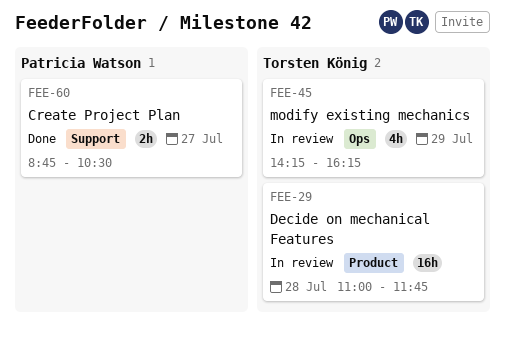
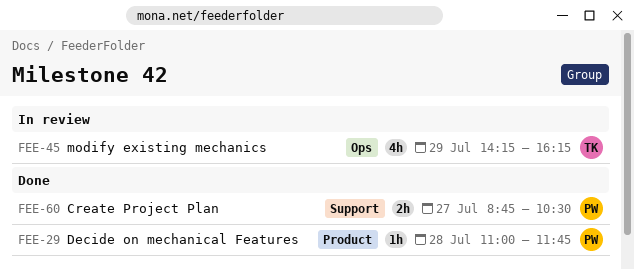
FEE-29, status: In review -> Done
FEE-29, owner: Torsten König -> Patricia Watson
FEE-29, estimate: 16h -> 1h

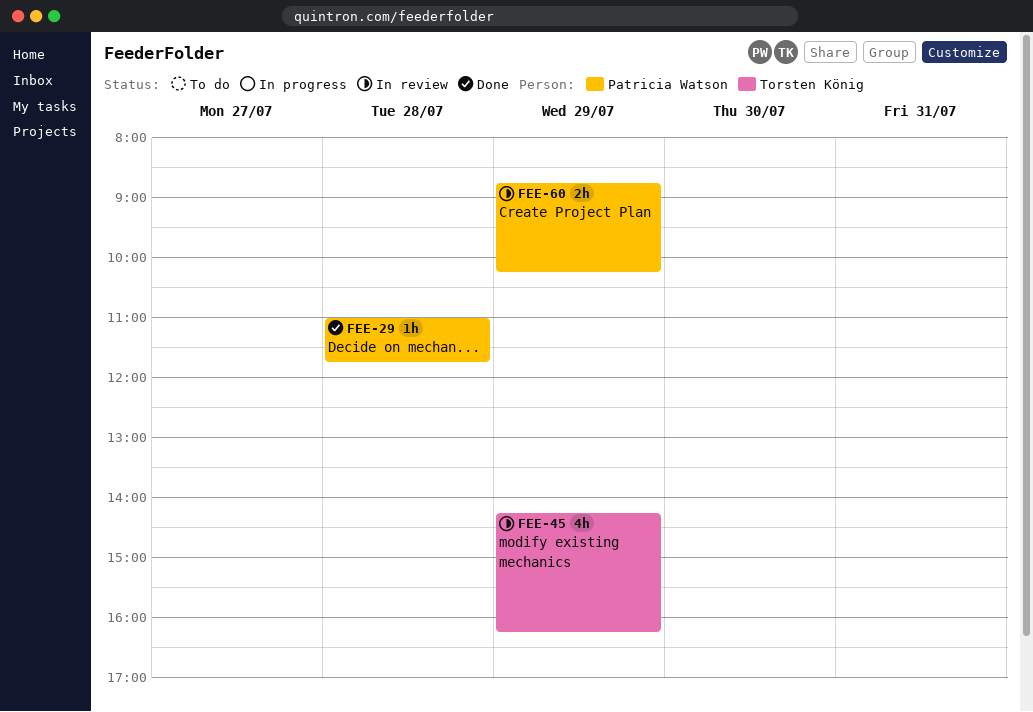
FEE-60, status: Done -> In review
FEE-60, day: Jul 27 -> Jul 29
FEE-60, ends: 10:30 -> 10:15

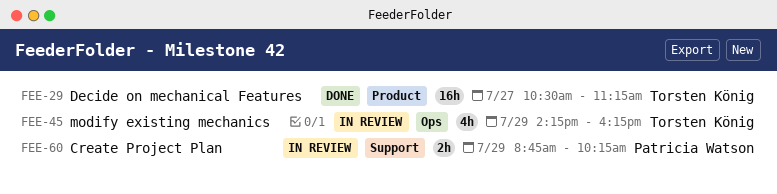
FEE-29, owner: Patricia Watson -> Torsten König
FEE-29, estimate: 1h -> 16h
FEE-29, day: Jul 28 -> Jul 27
FEE-29, begins: 11:00 -> 10:30
FEE-29, ends: 11:45 -> 11:15

